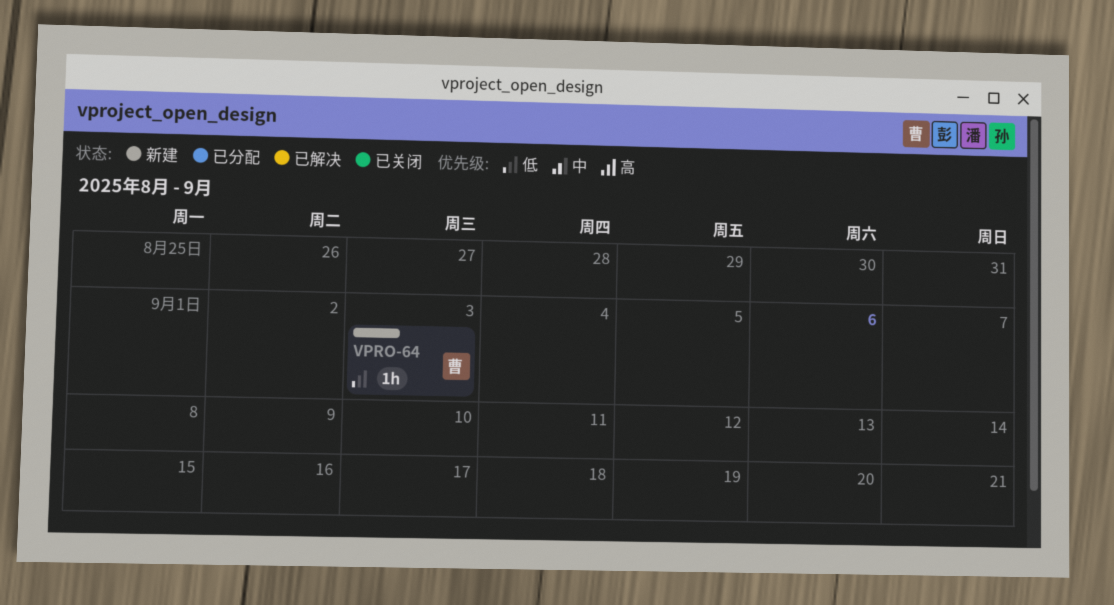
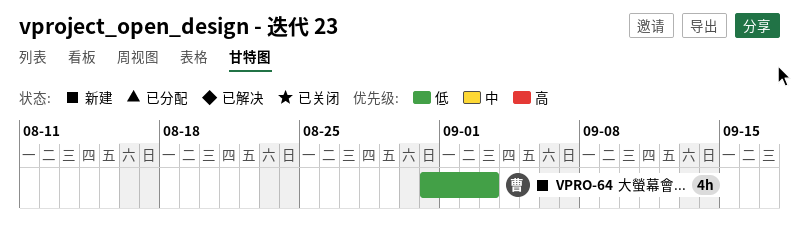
VPRO-64, estimate: 1h -> 4h

